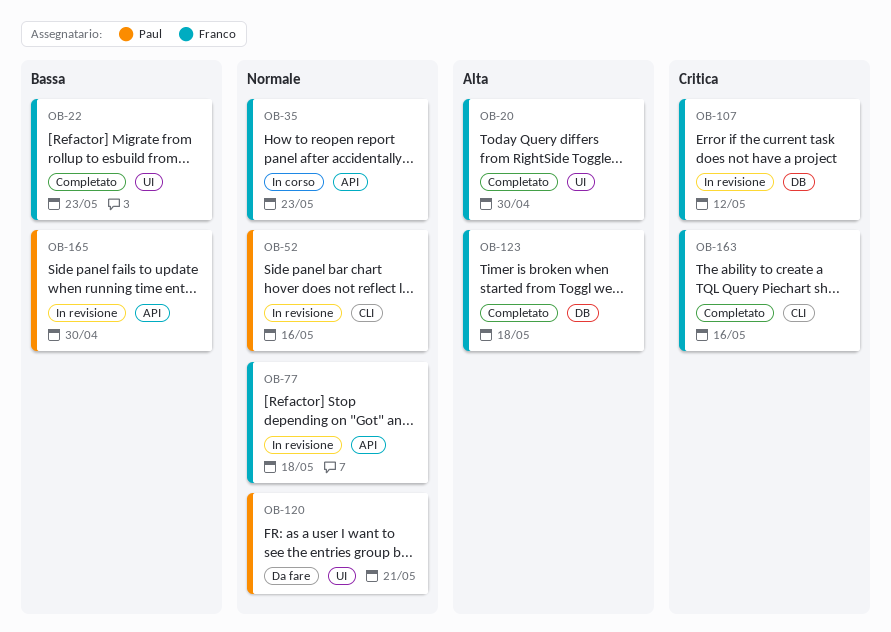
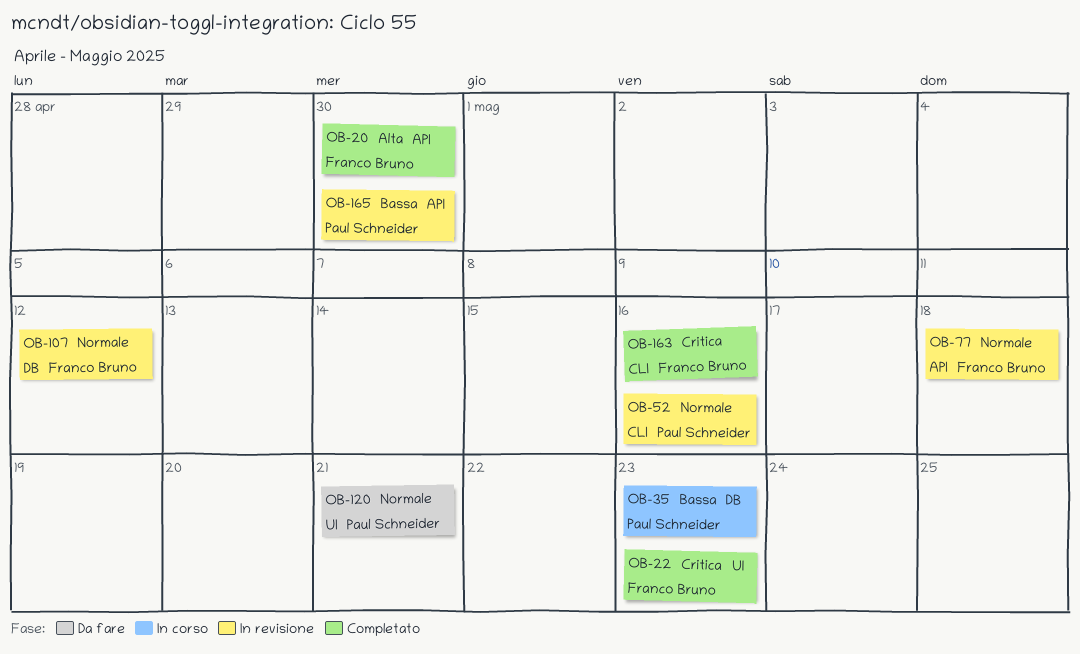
OB-20, label: UI -> API
OB-22, priority: Bassa -> Critica
OB-35, owner: Franco Bruno -> Paul Schneider
OB-35, priority: Normale -> Bassa
OB-35, label: API -> DB
OB-107, priority: Critica -> Normale
OB-123: present -> none

